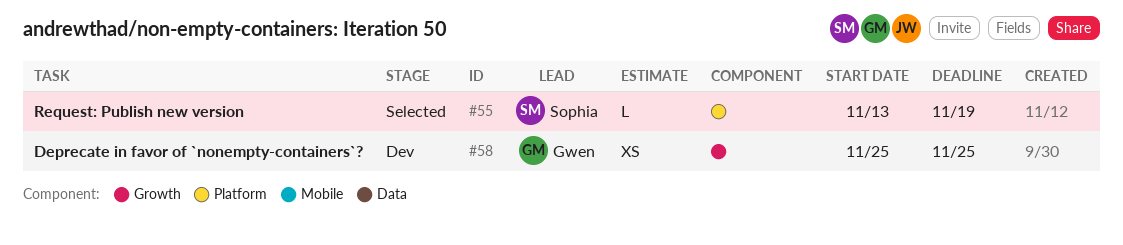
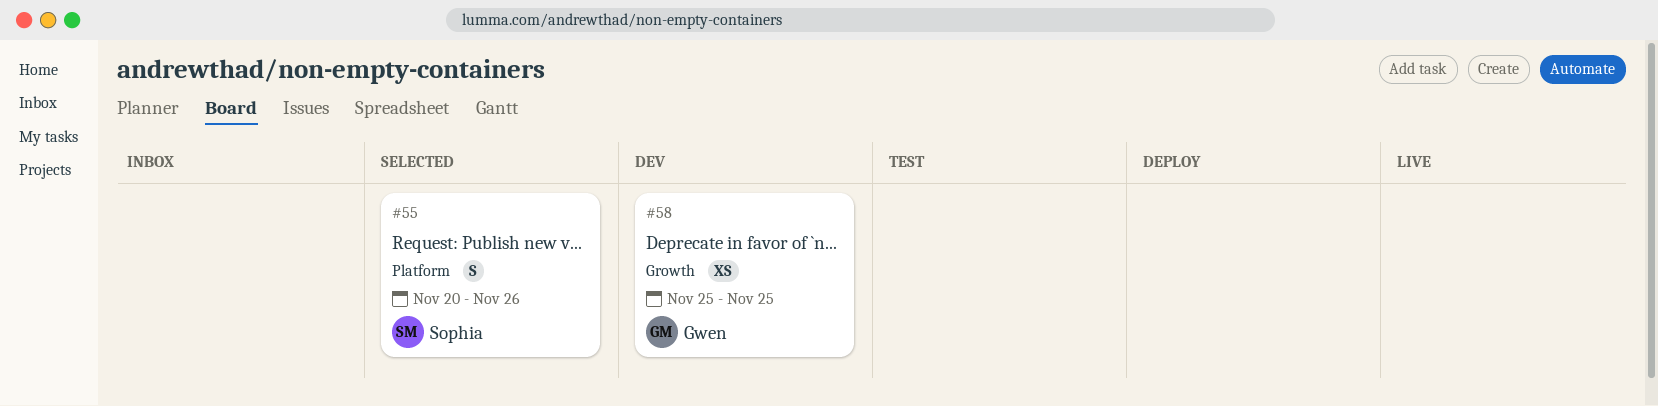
#55, estimate: L -> S
#55, start: Nov 13 -> Nov 20
#55, due: Nov 19 -> Nov 26

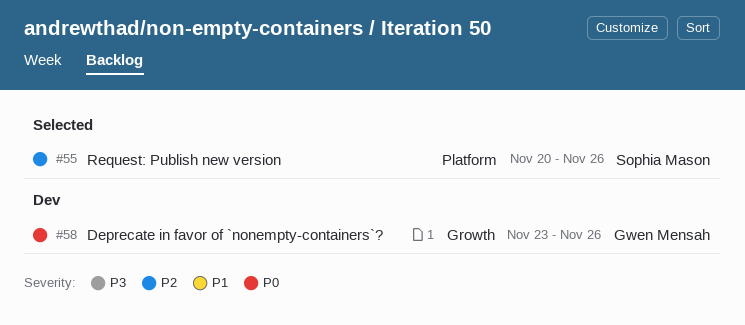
#58, start: Nov 25 -> Nov 23
#58, due: Nov 25 -> Nov 26

